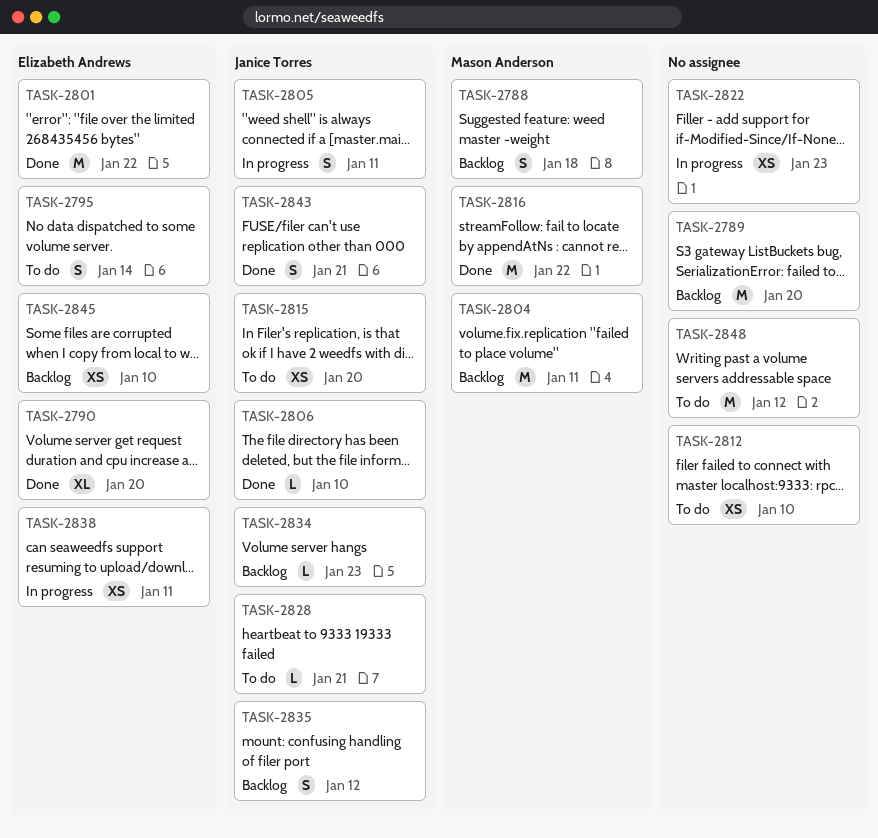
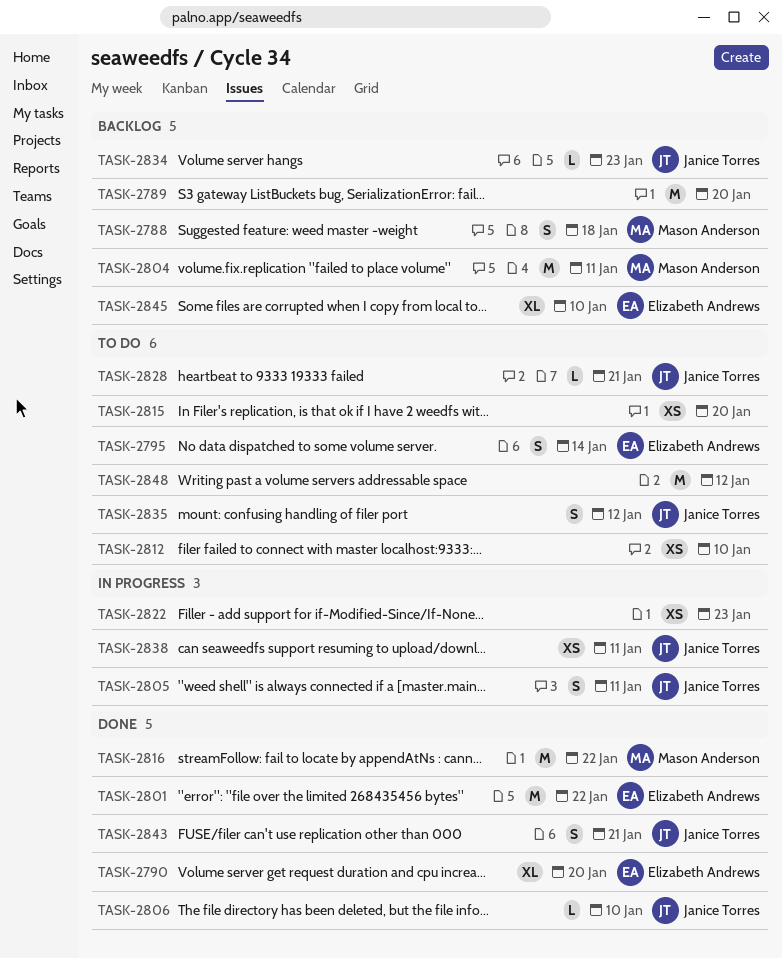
TASK-2815, owner: Janice Torres -> none
TASK-2835, status: Backlog -> To do
TASK-2838, owner: Elizabeth Andrews -> Janice Torres
TASK-2845, estimate: XS -> XL

